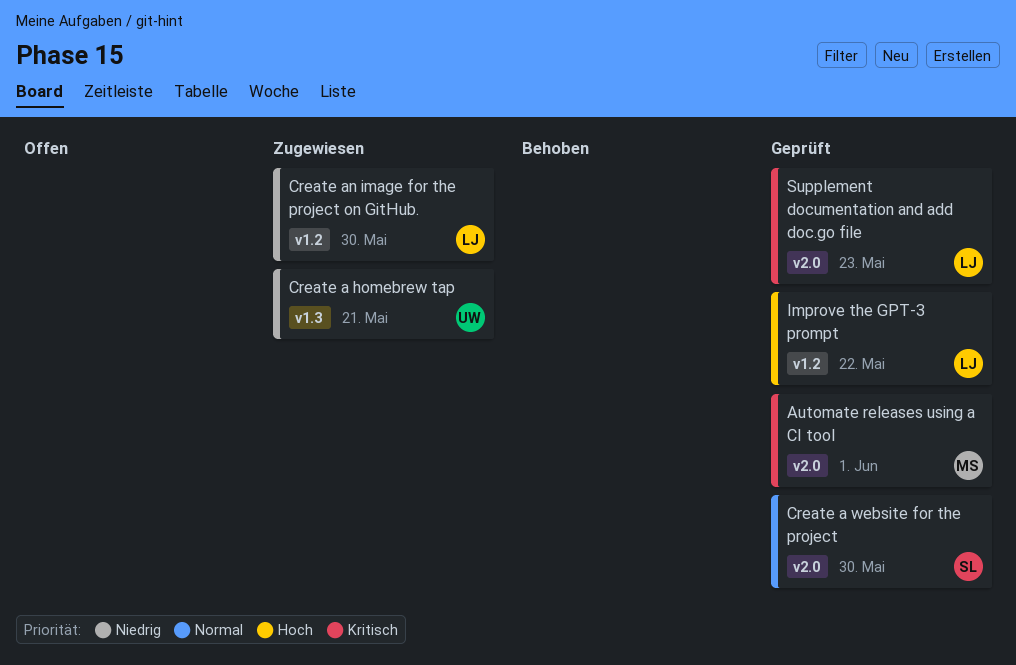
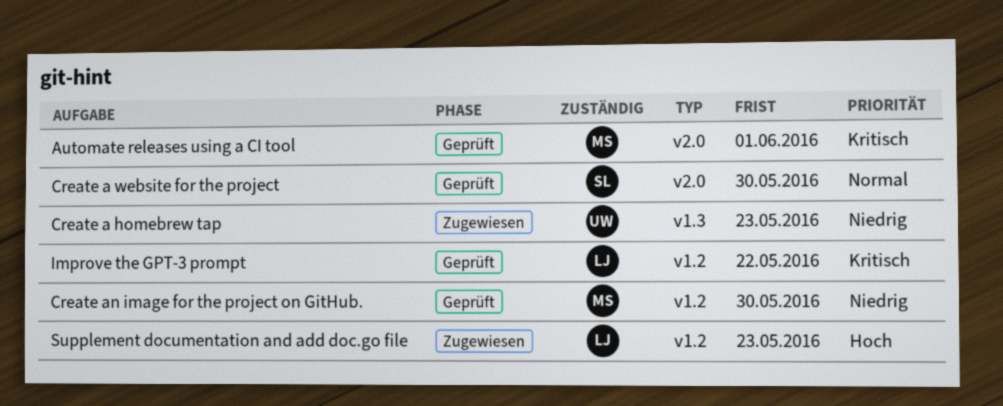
Create a homebrew tap, due: May 21 -> May 23
Create an image for the project on GitHub., status: Zugewiesen -> Geprüft
Create an image for the project on GitHub., owner: LJ -> MS
Improve the GPT-3 prompt, priority: Hoch -> Kritisch
Supplement documentation and add doc.go file, status: Geprüft -> Zugewiesen
Supplement documentation and add doc.go file, priority: Kritisch -> Hoch
Supplement documentation and add doc.go file, label: v2.0 -> v1.2

